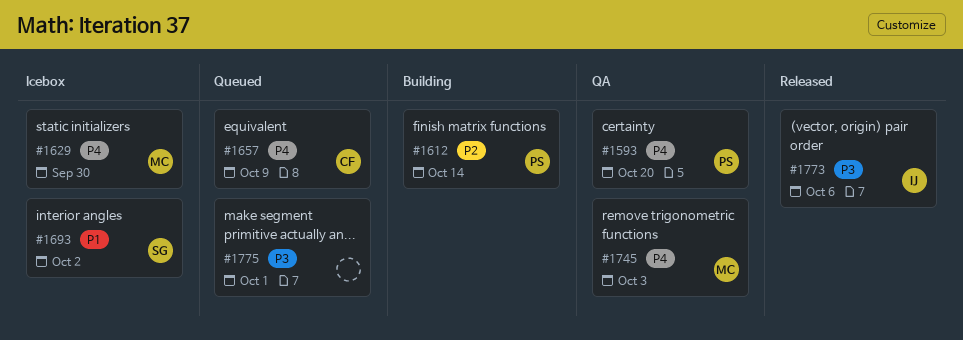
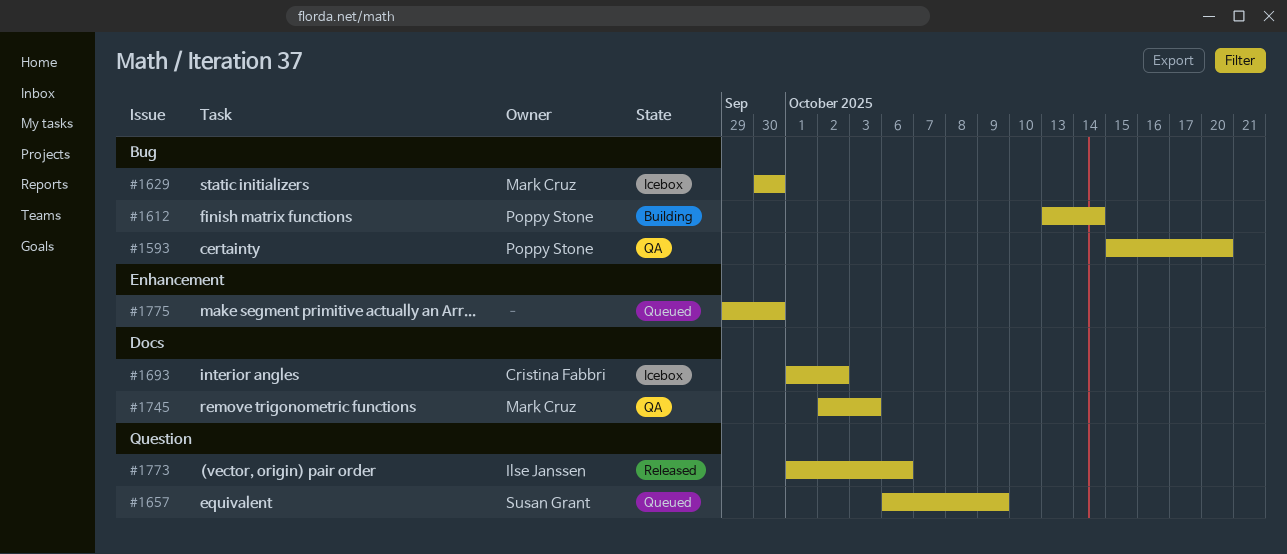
#1657, owner: Cristina Fabbri -> Susan Grant
#1693, owner: Susan Grant -> Cristina Fabbri
#1775, due: Oct 1 -> Sep 30

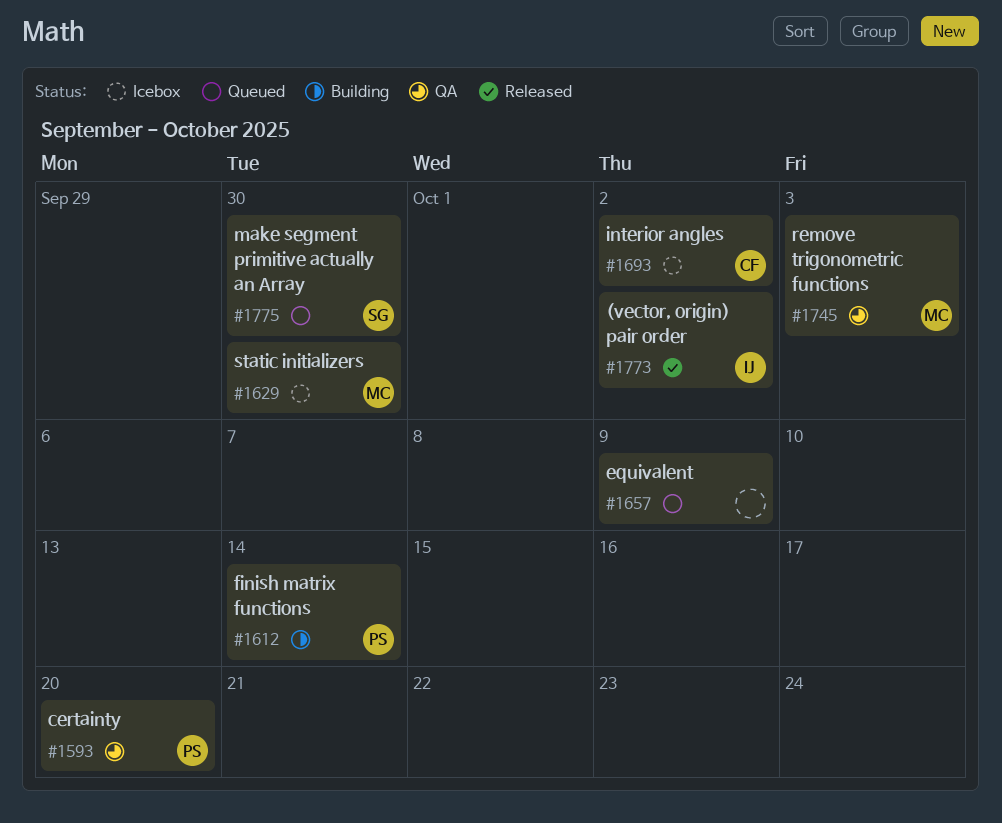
#1657, owner: Susan Grant -> none
#1773, due: Oct 6 -> Oct 2
#1775, owner: none -> Susan Grant

